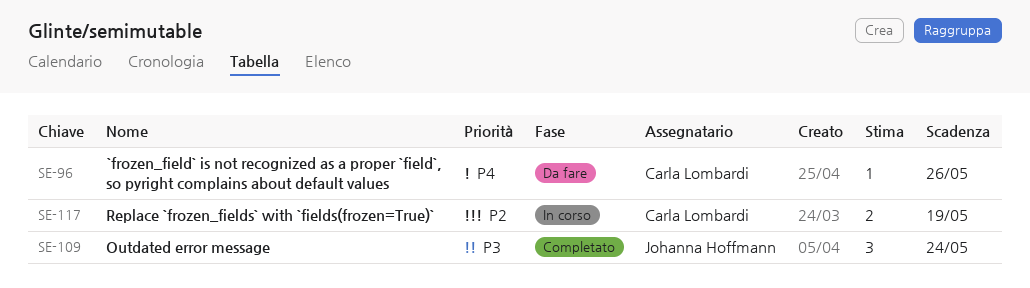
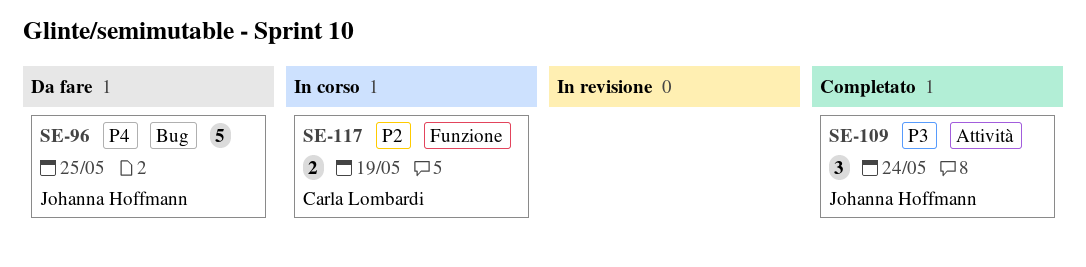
SE-96, owner: Carla Lombardi -> Johanna Hoffmann
SE-96, estimate: 1 -> 5
SE-96, due: May 26 -> May 25

